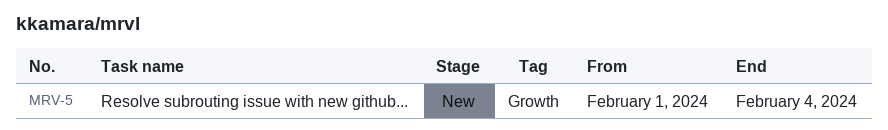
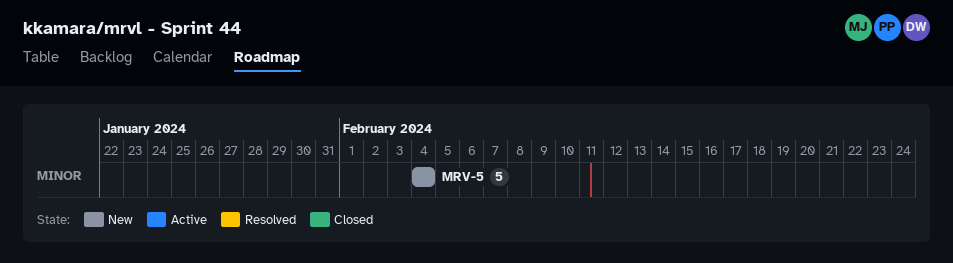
MRV-5, start: Feb 1 -> Feb 4

